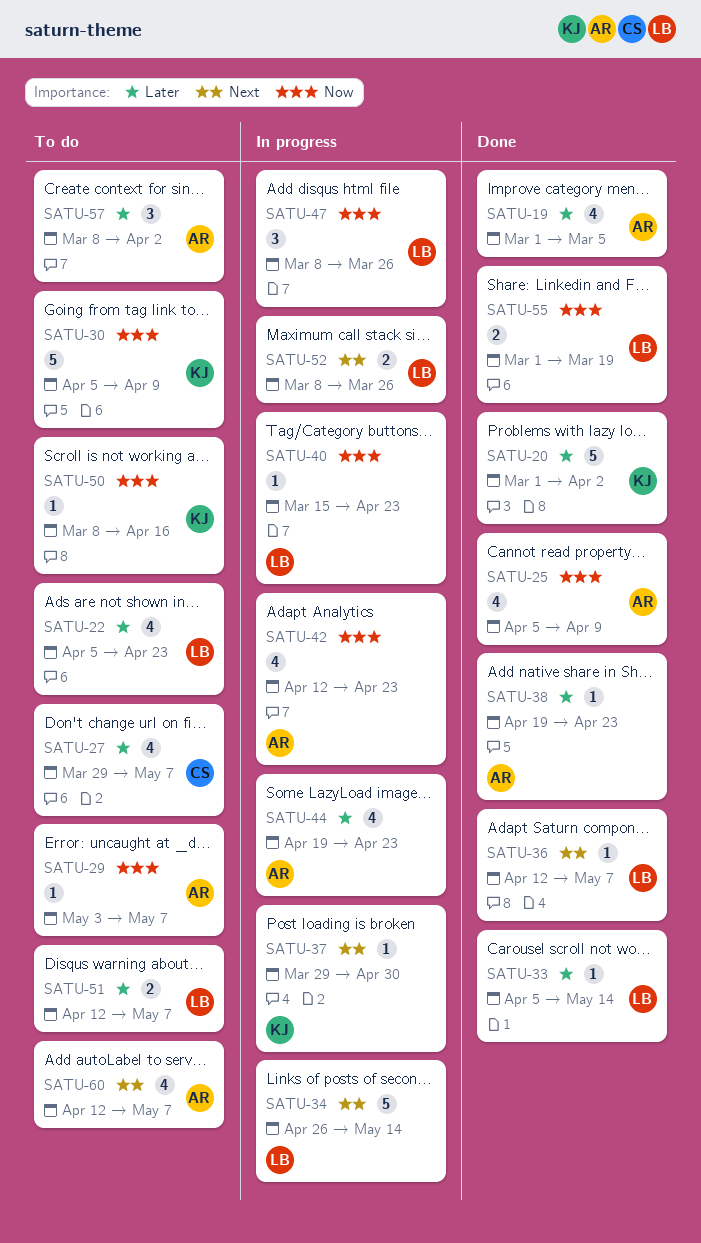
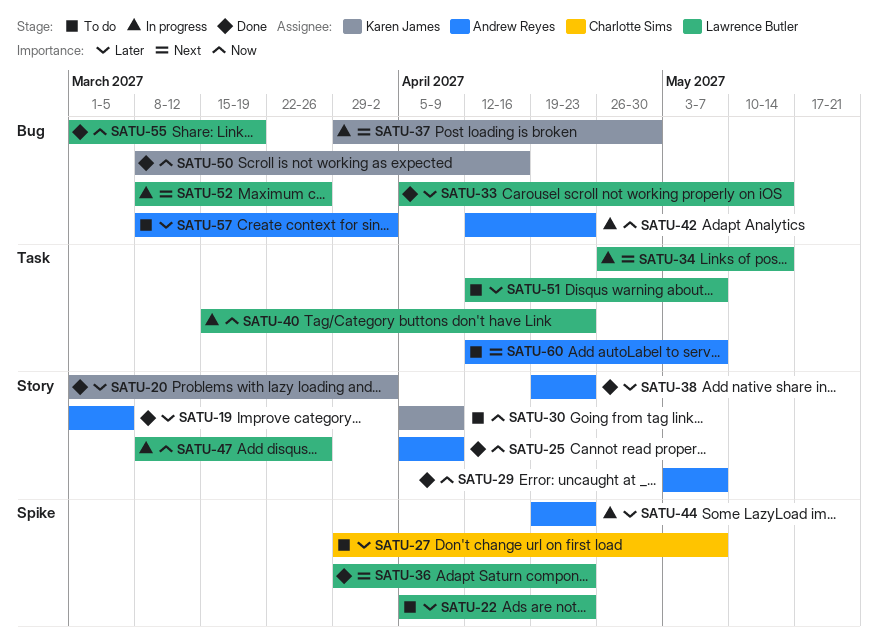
SATU-29, status: To do -> Done
SATU-36, start: Apr 12 -> Mar 29
SATU-36, due: May 7 -> Apr 23
SATU-50, status: To do -> Done

